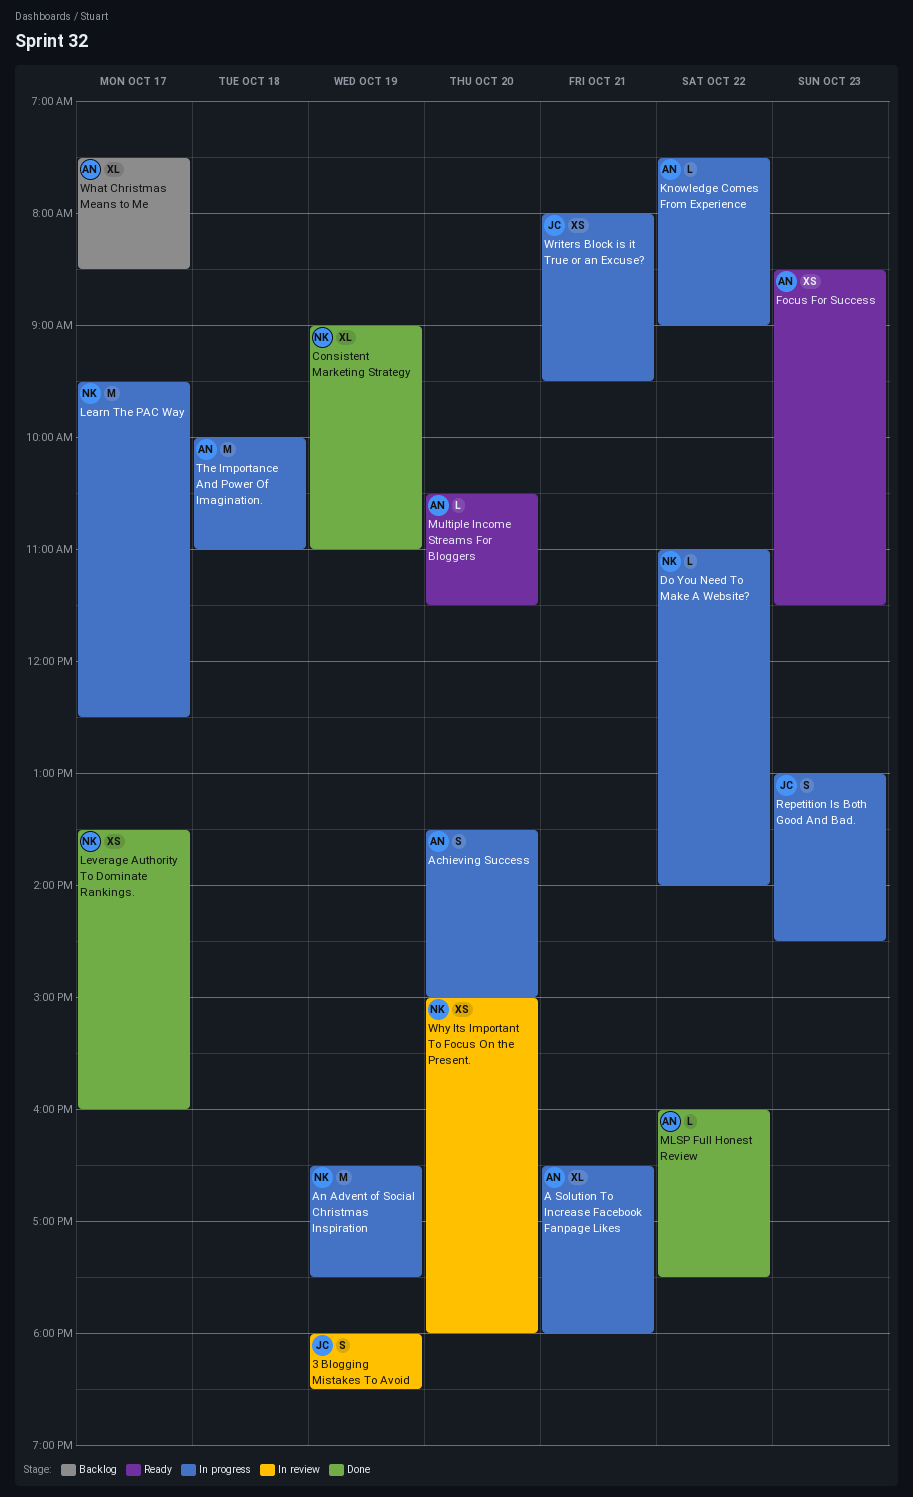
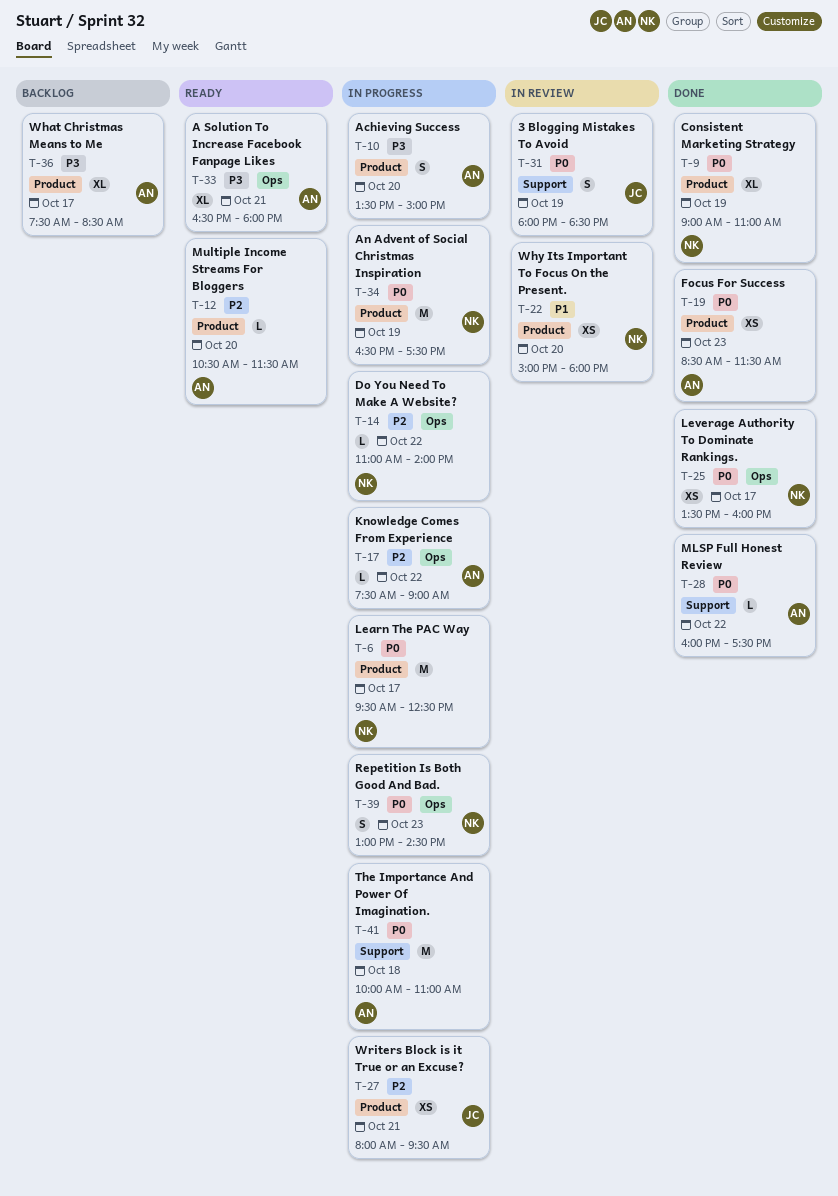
A Solution To Increase Facebook Fanpage Likes, status: In progress -> Ready
Focus For Success, status: Ready -> Done
Repetition Is Both Good And Bad., owner: JC -> NK

